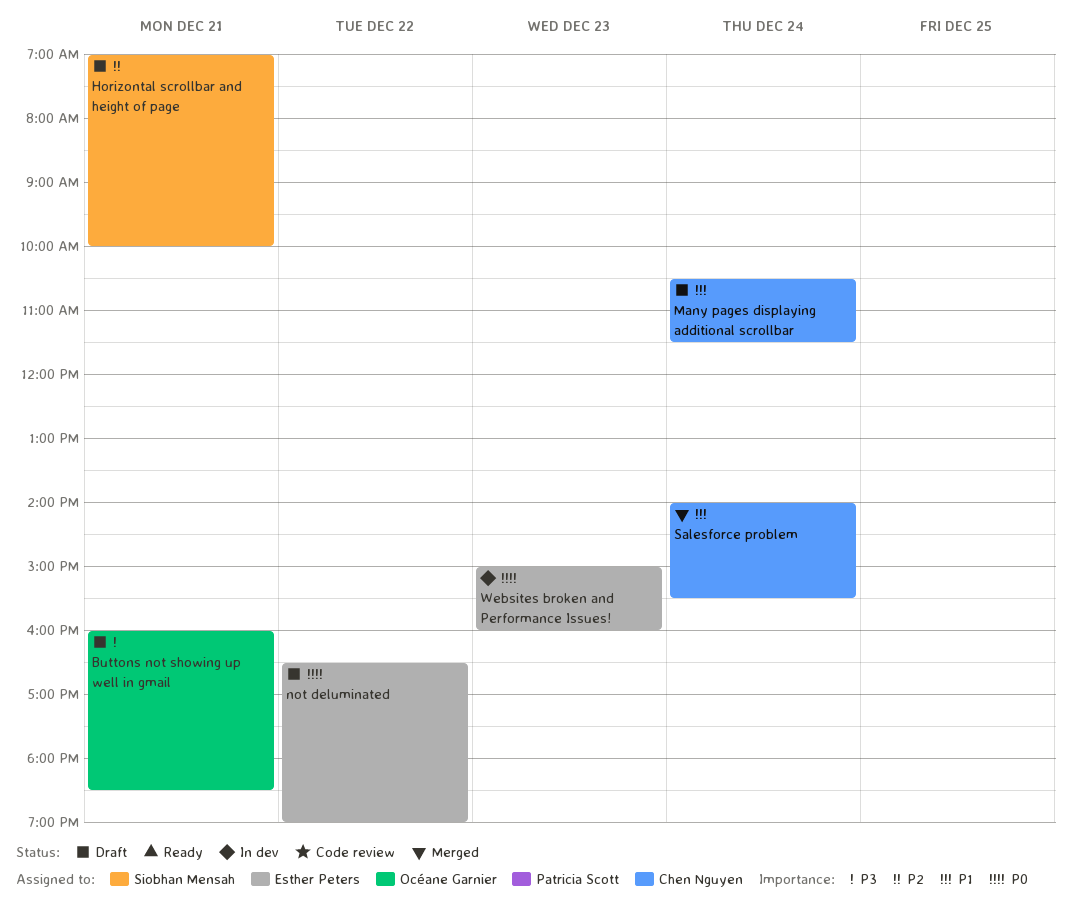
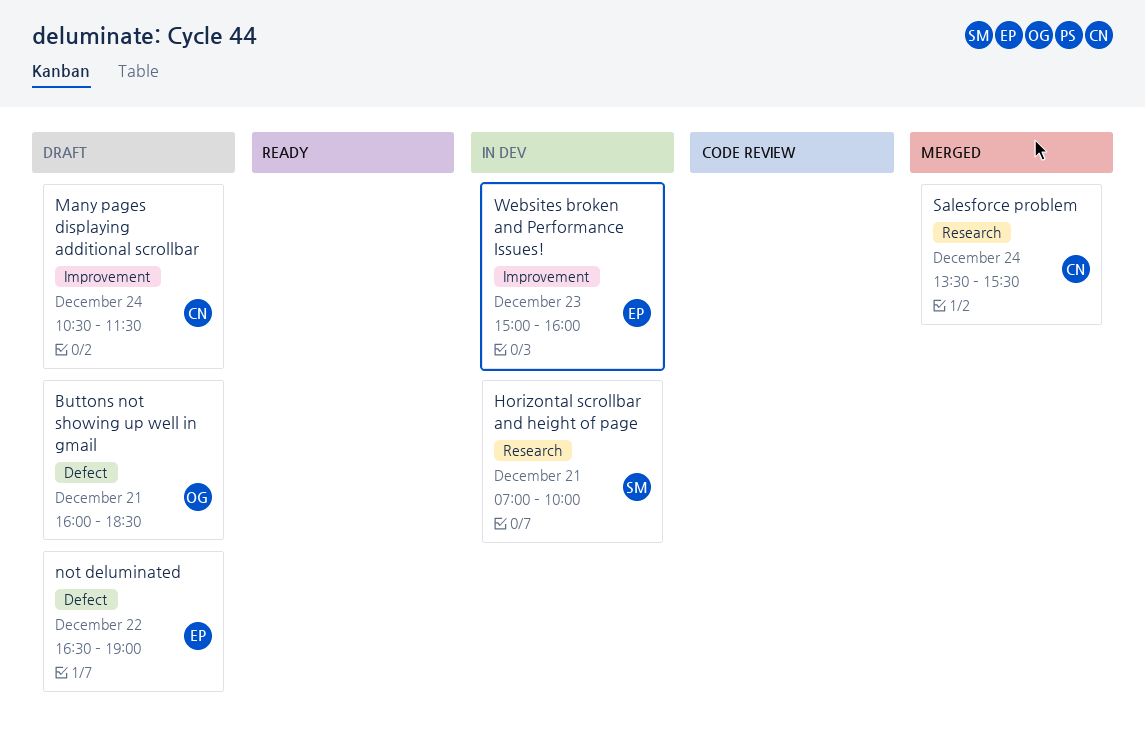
Horizontal scrollbar and height of page, status: Draft -> In dev
Salesforce problem, begins: 14:00 -> 13:30

